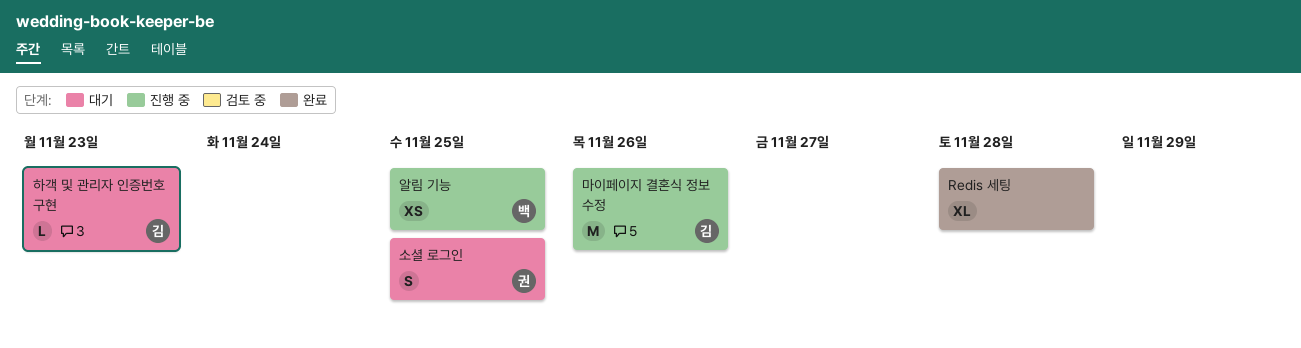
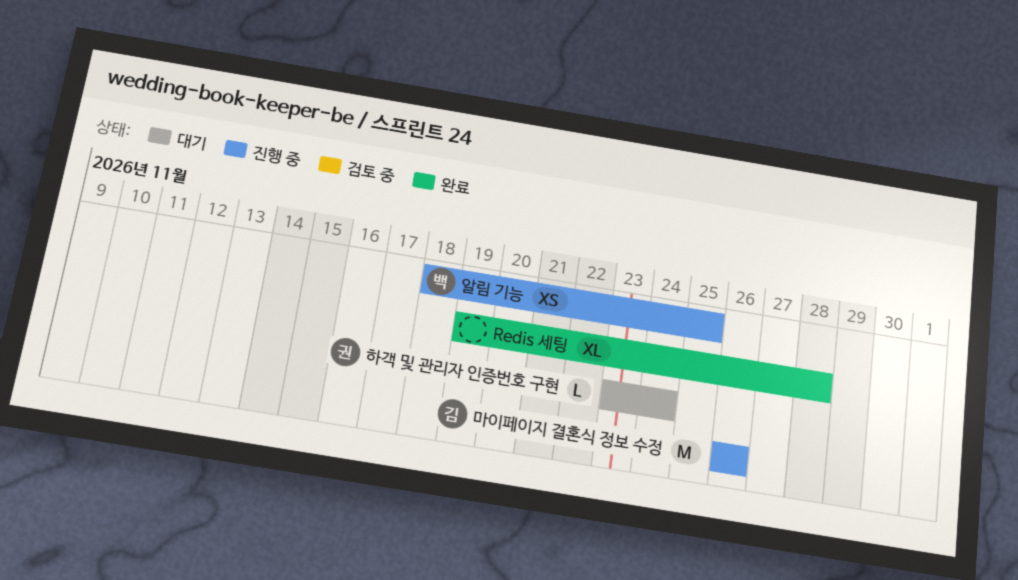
소셜 로그인: present -> none
하객 및 관리자 인증번호 구현, owner: 김 -> 권
하객 및 관리자 인증번호 구현, due: Nov 23 -> Nov 24

